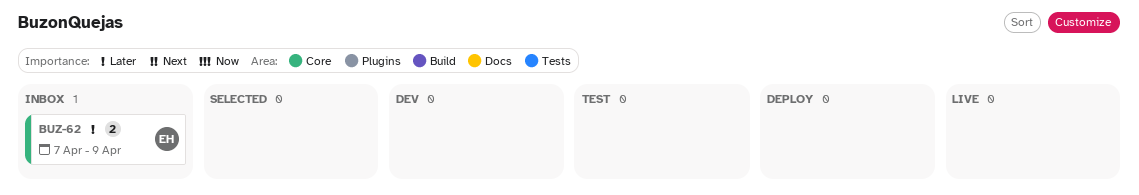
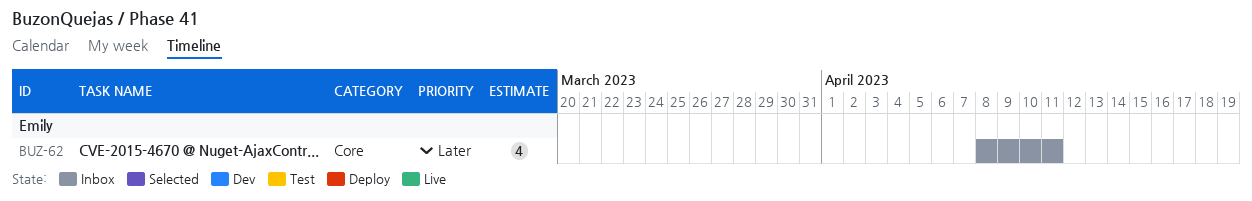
BUZ-62, estimate: 2 -> 4
BUZ-62, start: Apr 7 -> Apr 8
BUZ-62, due: Apr 9 -> Apr 11

